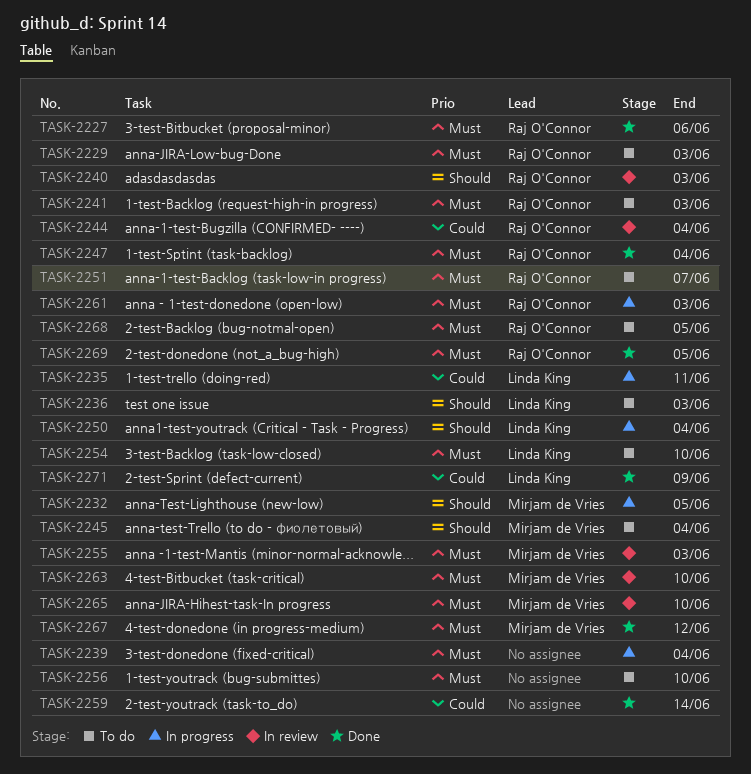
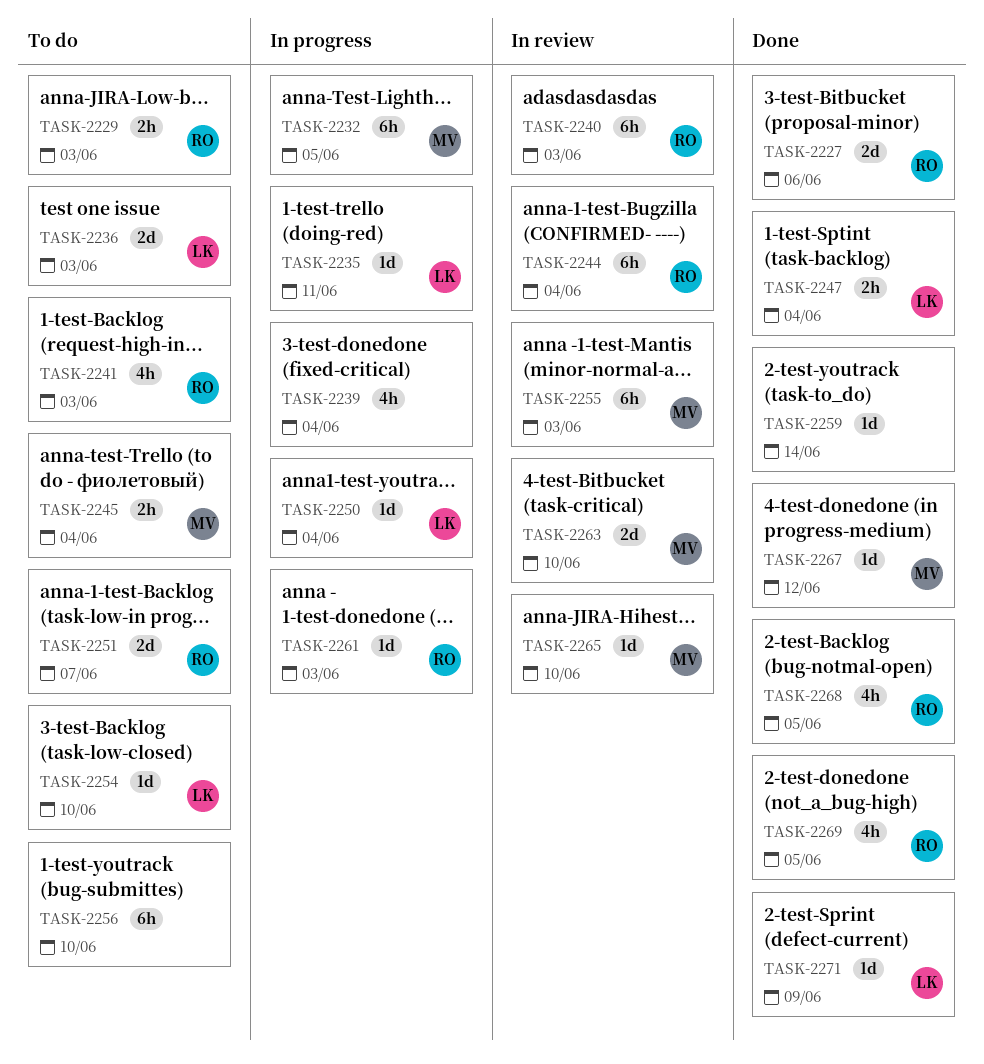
TASK-2247, owner: Raj O'Connor -> Linda King
TASK-2268, status: To do -> Done

